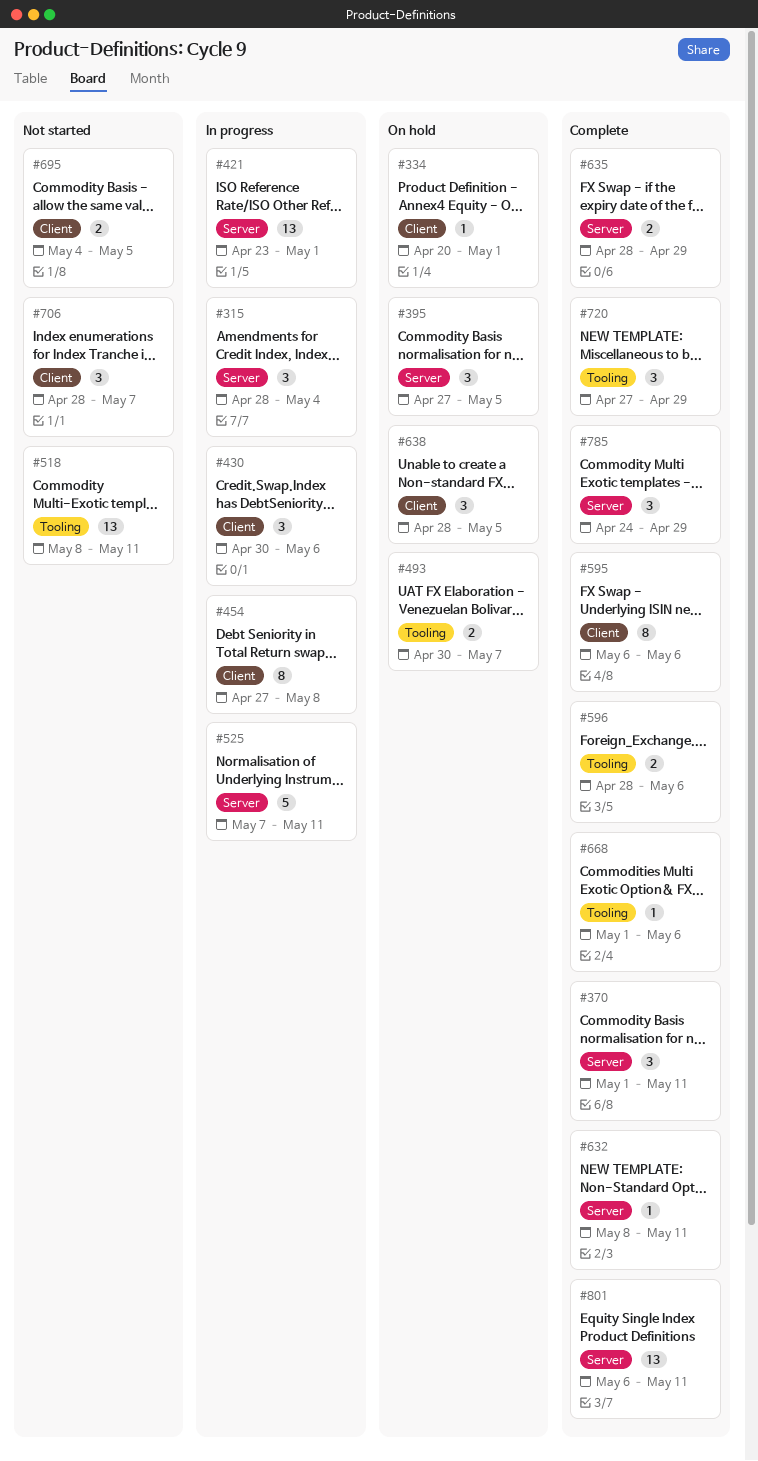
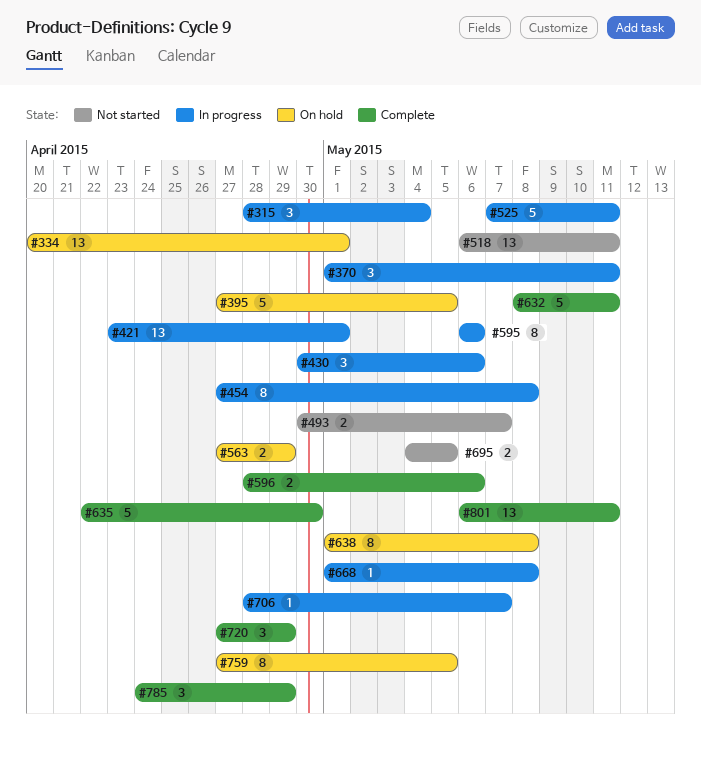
#334, estimate: 1 -> 13
#370, status: Complete -> In progress
#395, estimate: 3 -> 5
#493, status: On hold -> Not started
#518, start: May 8 -> May 6
#563: none -> present
#595, status: Complete -> In progress
#632, estimate: 1 -> 5
#635, estimate: 2 -> 5
#635, start: Apr 28 -> Apr 22
#635, due: Apr 29 -> Apr 30
#638, estimate: 3 -> 8
#638, start: Apr 28 -> May 1
#638, due: May 5 -> May 8
#668, status: Complete -> In progress
#668, due: May 6 -> May 8
#706, status: Not started -> In progress
#706, estimate: 3 -> 1
#759: none -> present

